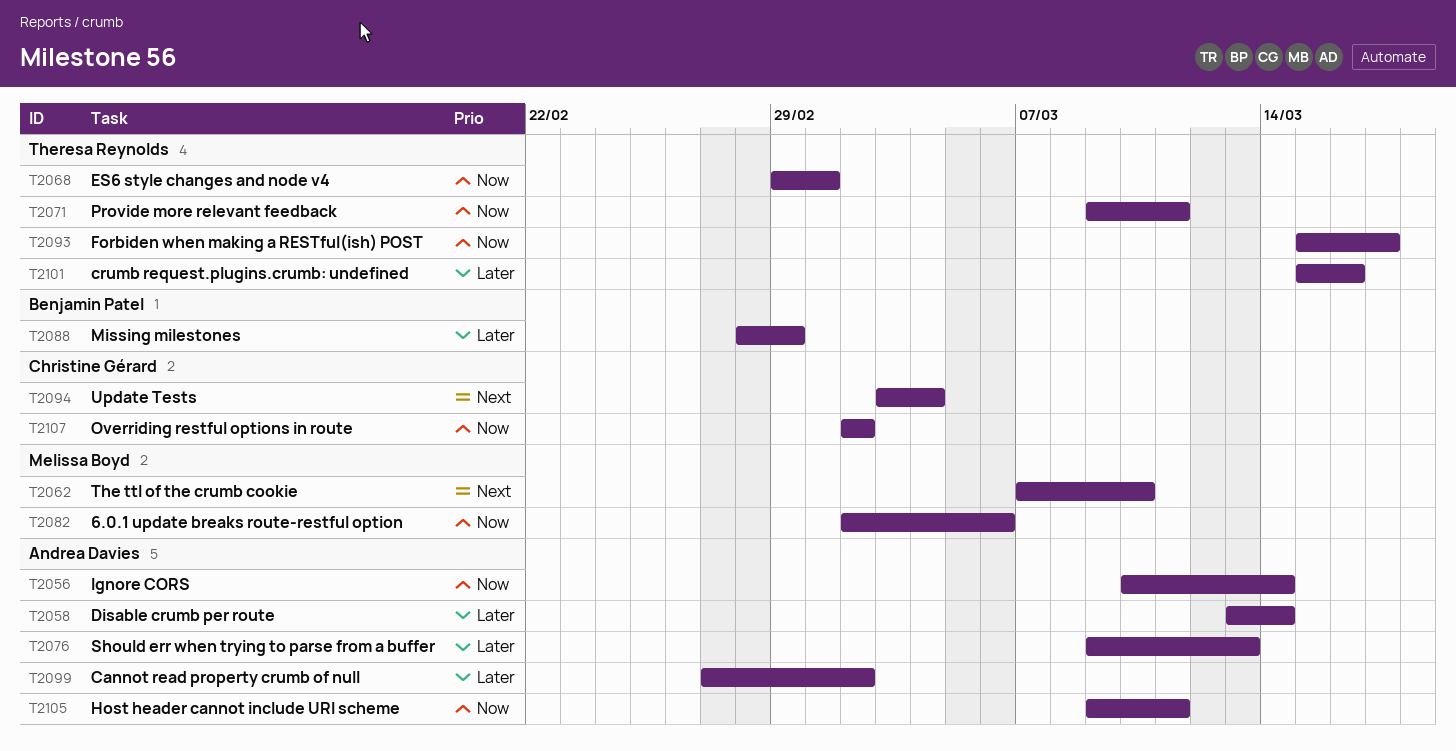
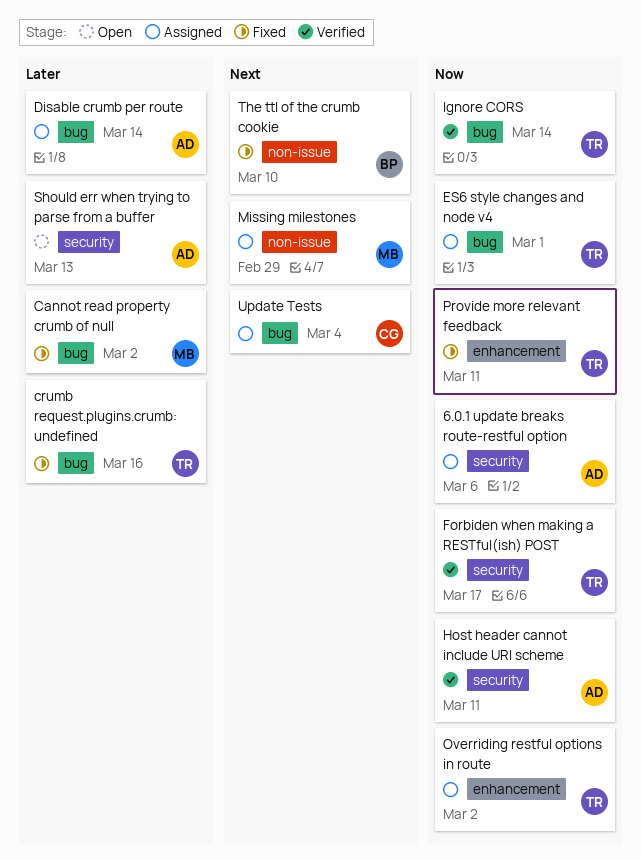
6.0.1 update breaks route-restful option, owner: Melissa Boyd -> Andrea Davies
Cannot read property crumb of null, owner: Andrea Davies -> Melissa Boyd
Ignore CORS, owner: Andrea Davies -> Theresa Reynolds
Missing milestones, owner: Benjamin Patel -> Melissa Boyd
Missing milestones, priority: Later -> Next
Overriding restful options in route, owner: Christine Gérard -> Theresa Reynolds
The ttl of the crumb cookie, owner: Melissa Boyd -> Benjamin Patel

